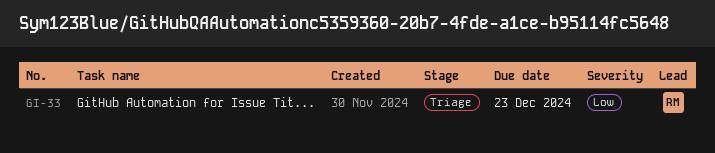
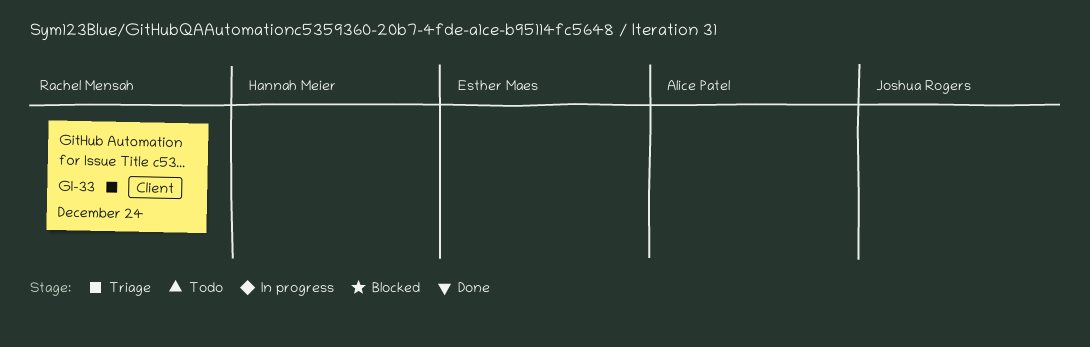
GI-33, due: Dec 23 -> Dec 24

